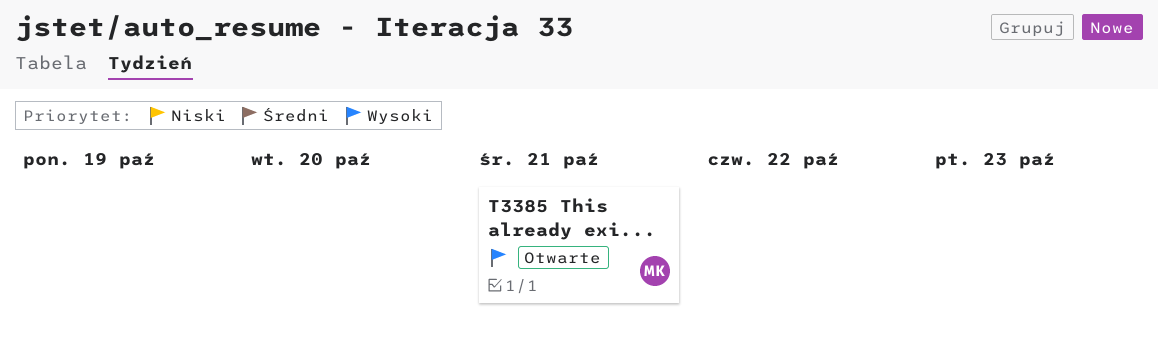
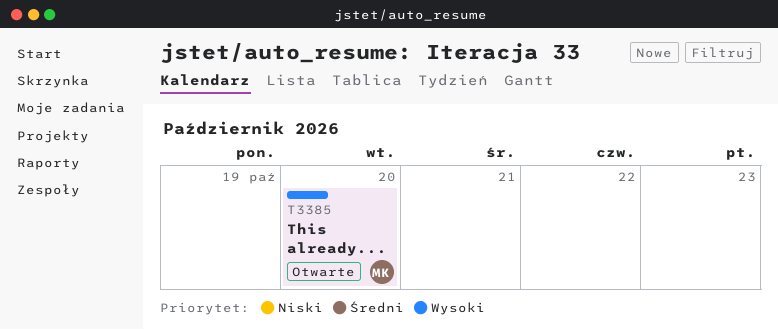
T3385, due: Oct 21 -> Oct 20

